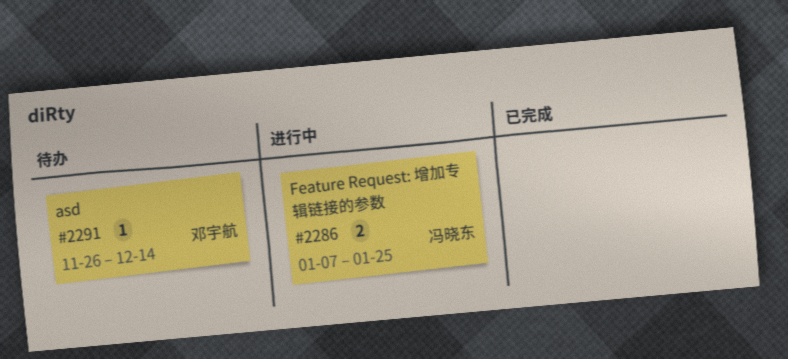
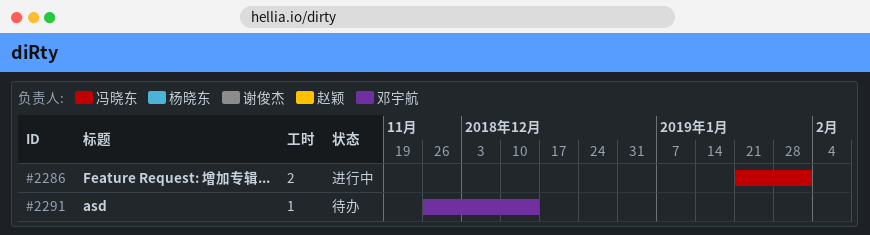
#2286, start: Jan 7 -> Jan 21
#2286, due: Jan 25 -> Feb 1

